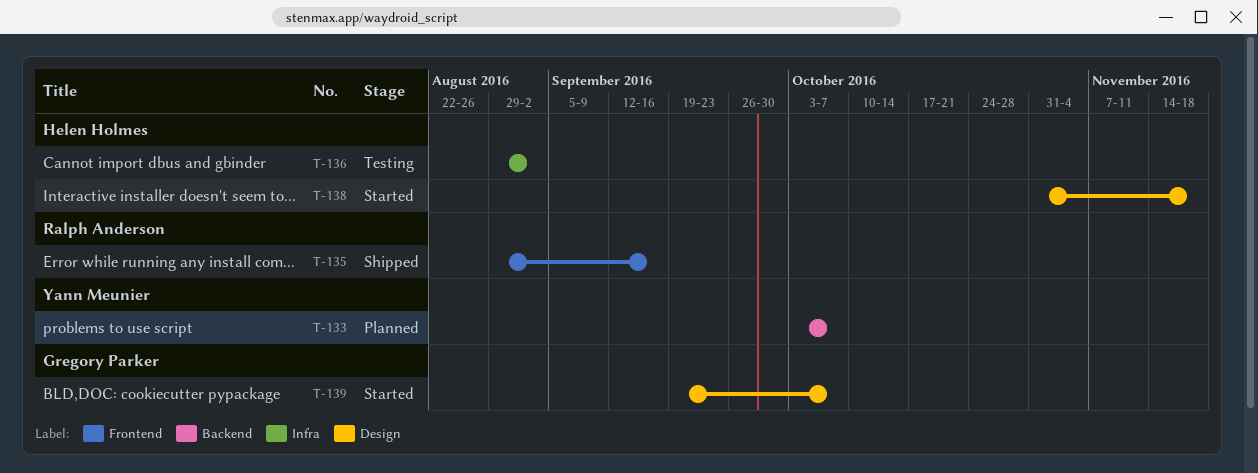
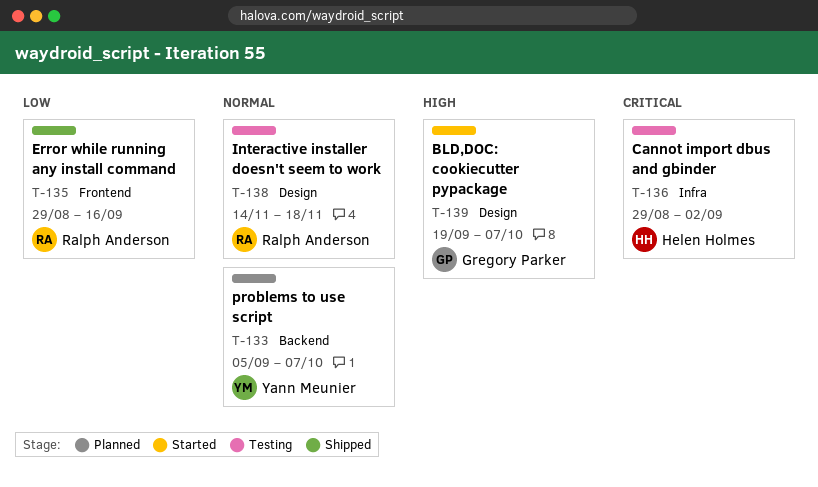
T-133, start: Oct 3 -> Sep 5
T-138, status: Started -> Testing
T-138, owner: Helen Holmes -> Ralph Anderson
T-138, start: Oct 31 -> Nov 14

